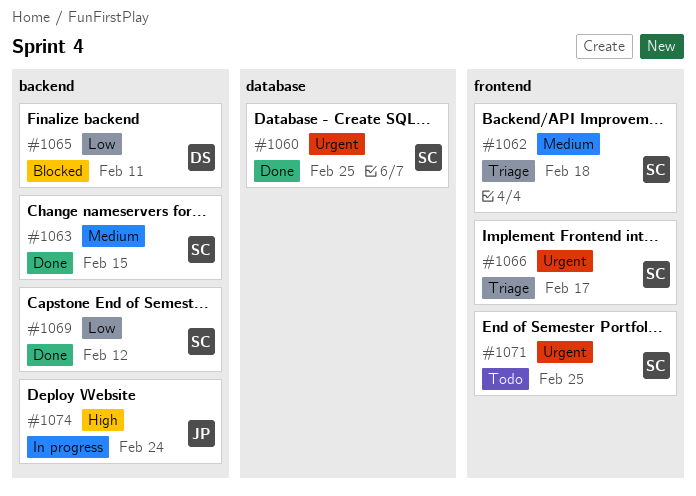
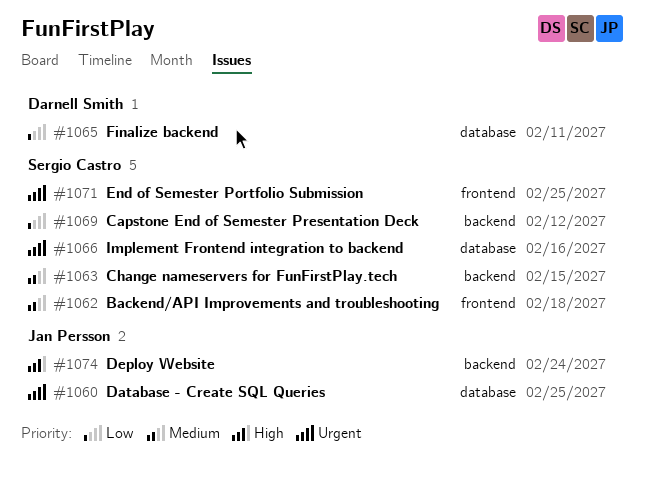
#1060, owner: Sergio Castro -> Jan Persson
#1065, label: backend -> database
#1066, label: frontend -> database
#1066, due: Feb 17 -> Feb 16

